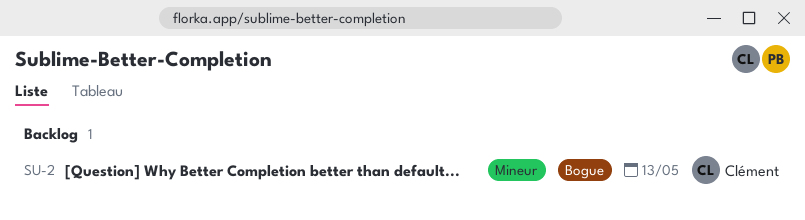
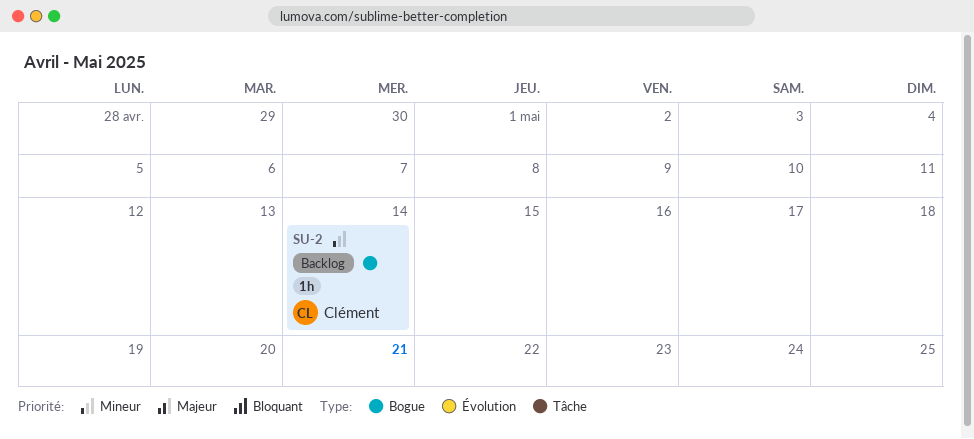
SU-2, due: May 13 -> May 14

